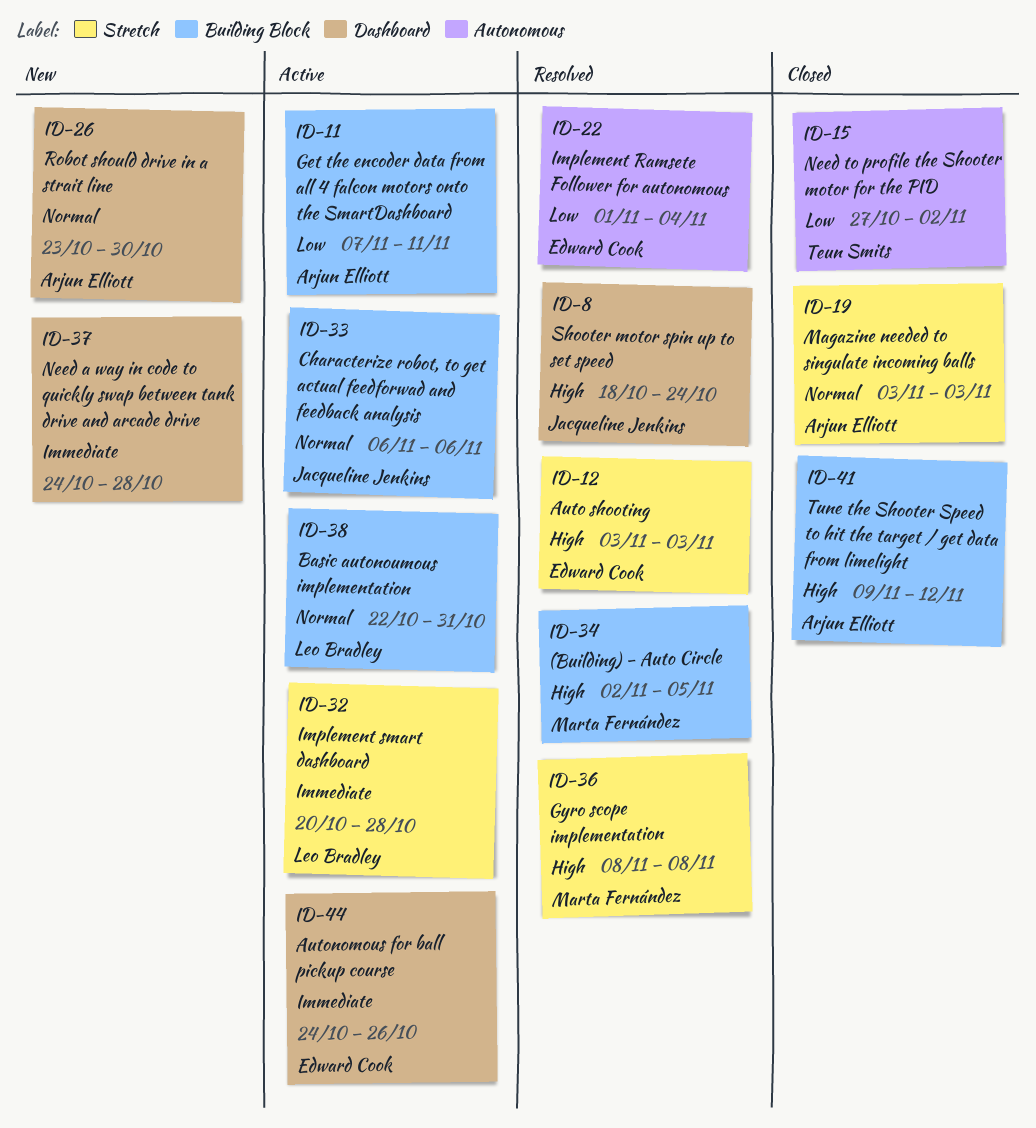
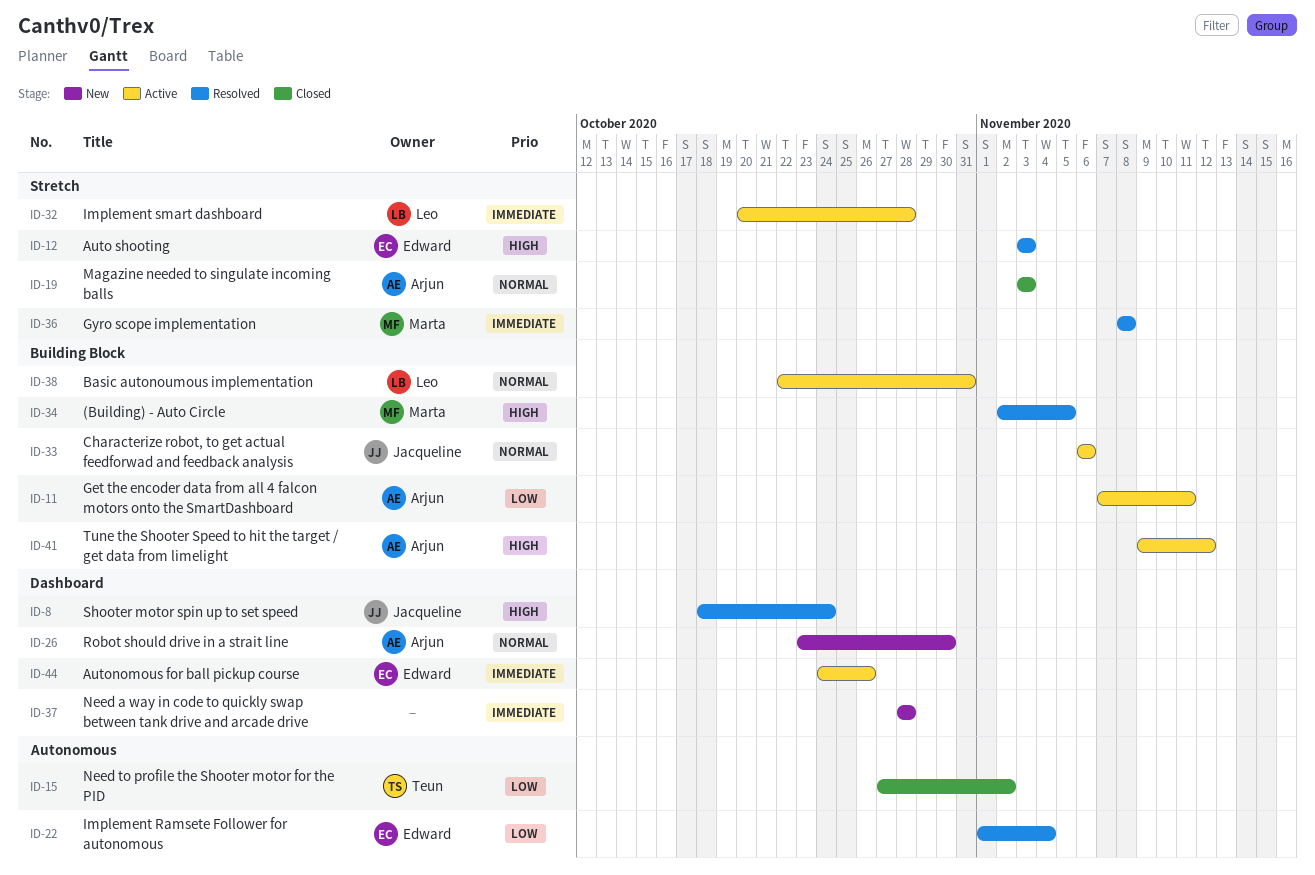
ID-36, priority: High -> Immediate
ID-37, start: Oct 24 -> Oct 28
ID-41, status: Closed -> Active

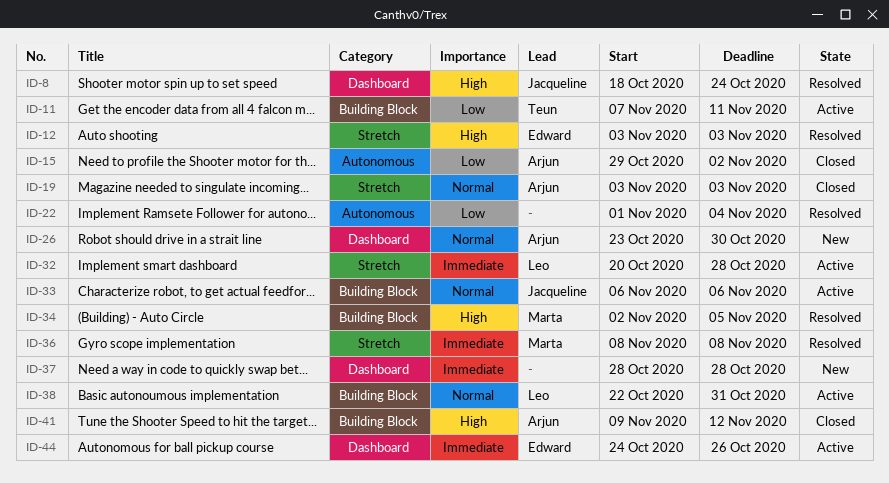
ID-11, owner: Arjun -> Teun
ID-15, owner: Teun -> Arjun
ID-15, start: Oct 27 -> Oct 29
ID-22, owner: Edward -> none
ID-41, status: Active -> Closed

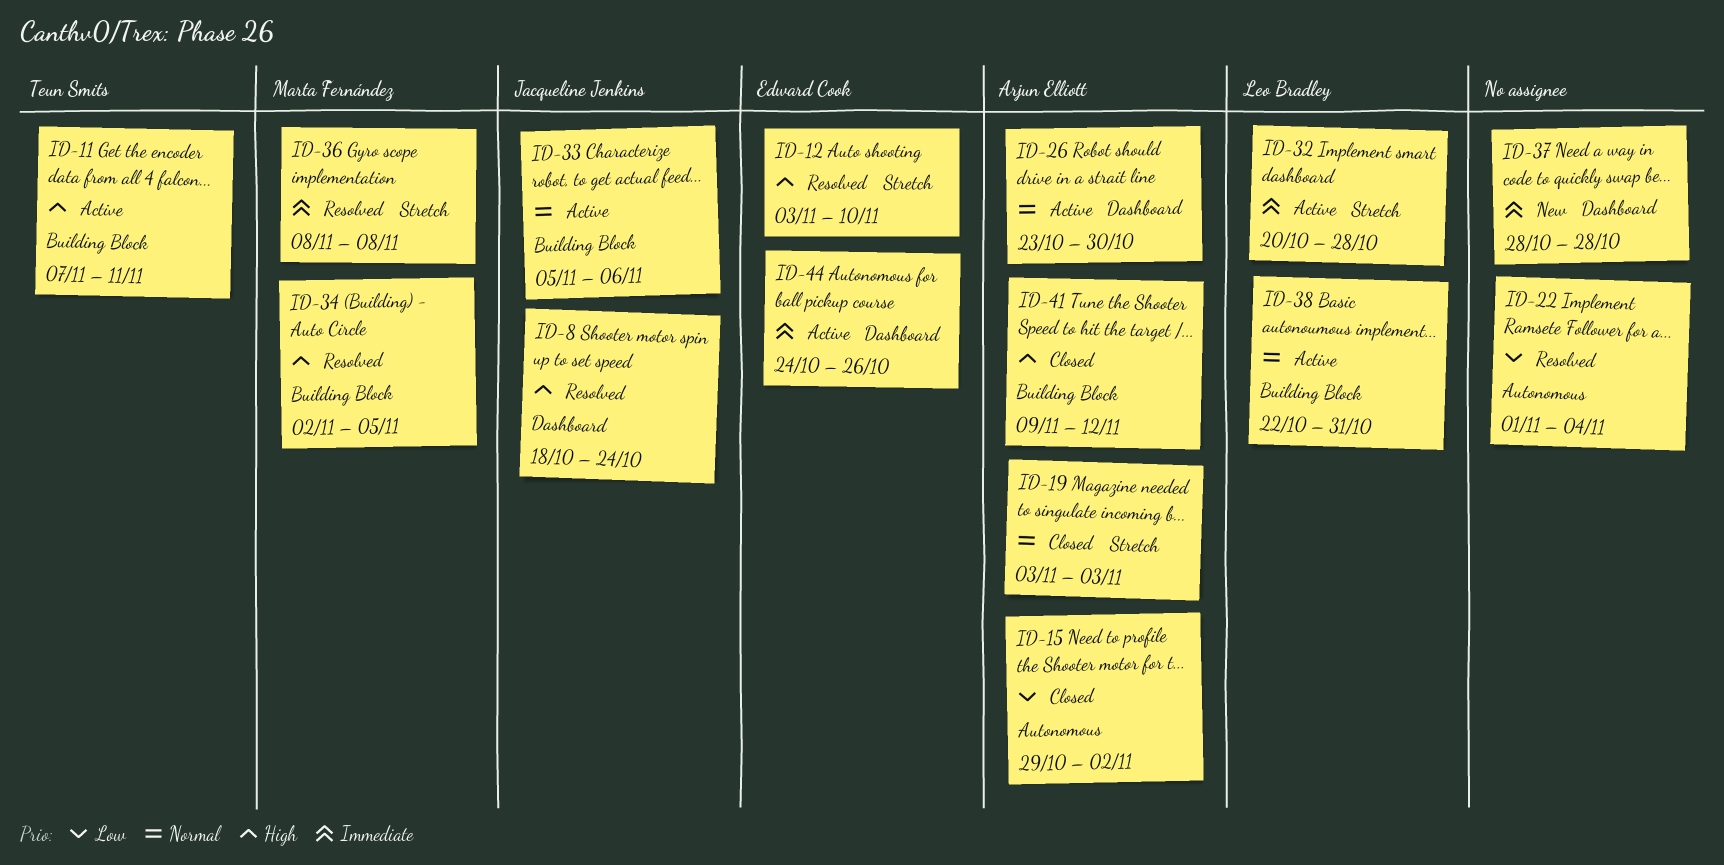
ID-11, priority: Low -> High
ID-12, due: Nov 3 -> Nov 10
ID-26, status: New -> Active
ID-33, start: Nov 6 -> Nov 5

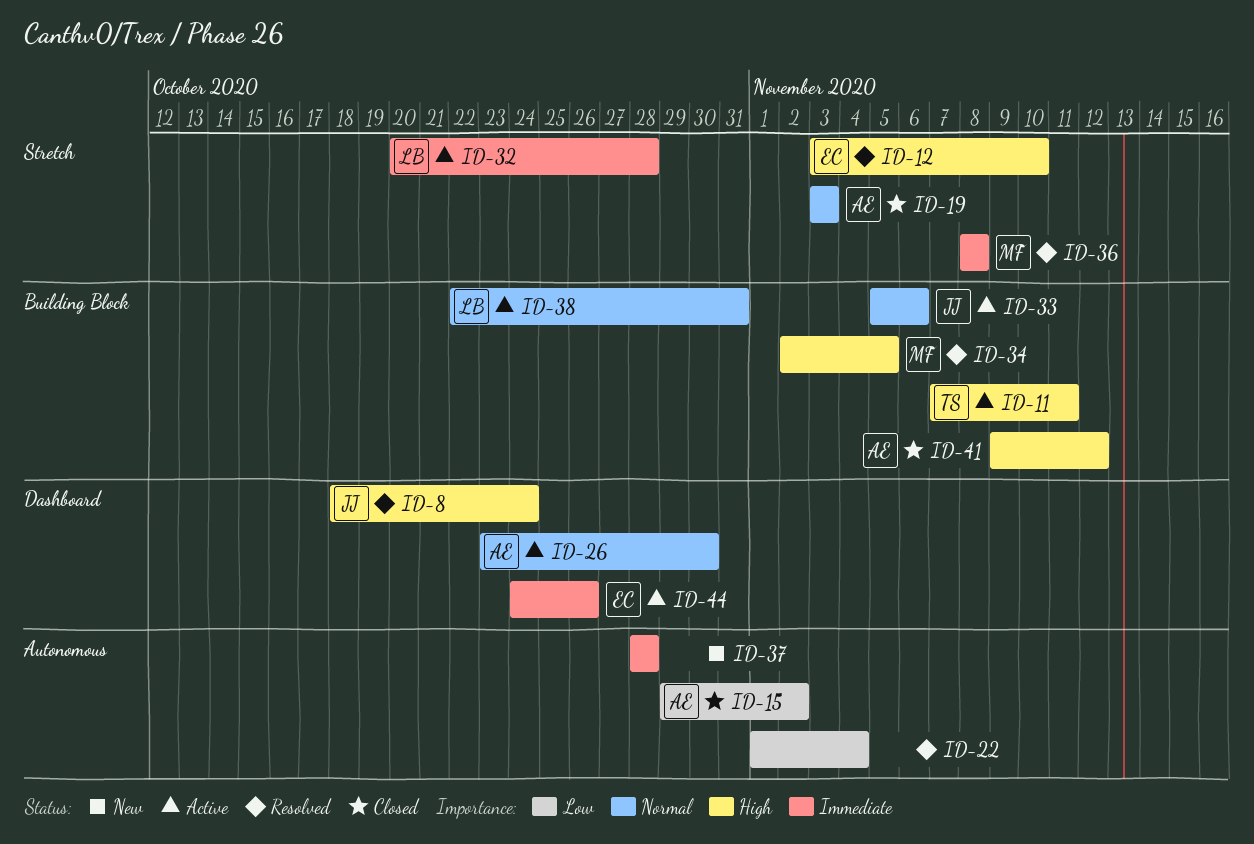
ID-37, label: Dashboard -> Autonomous

